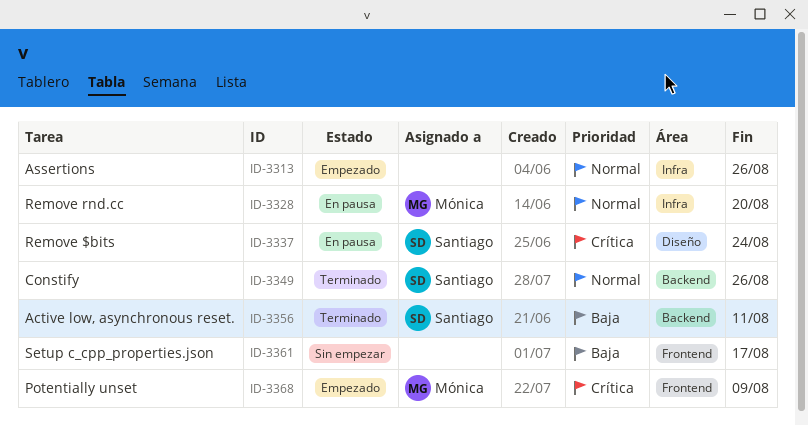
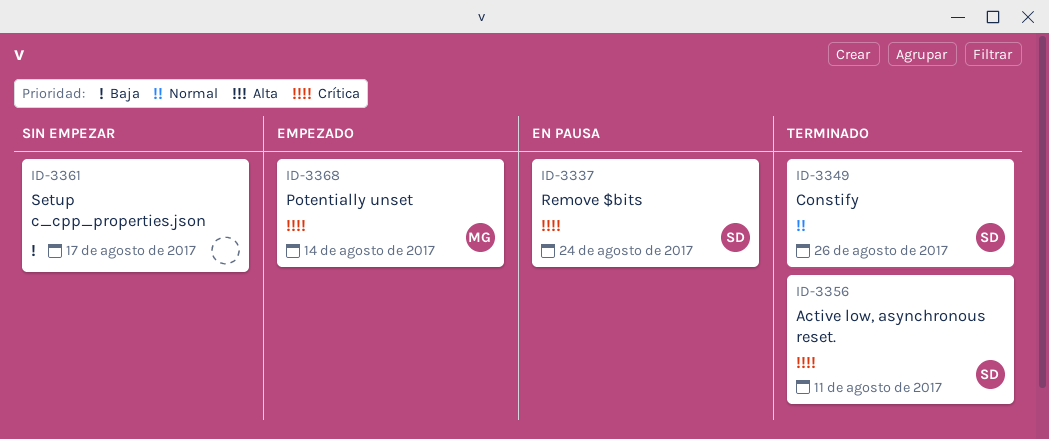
ID-3313: present -> none
ID-3328: present -> none
ID-3356, priority: Baja -> Crítica
ID-3368, due: Aug 9 -> Aug 14

